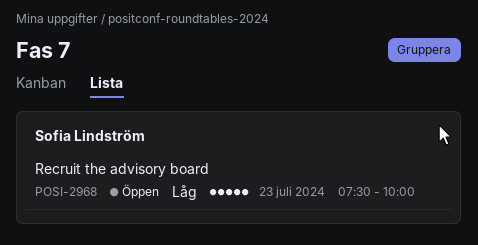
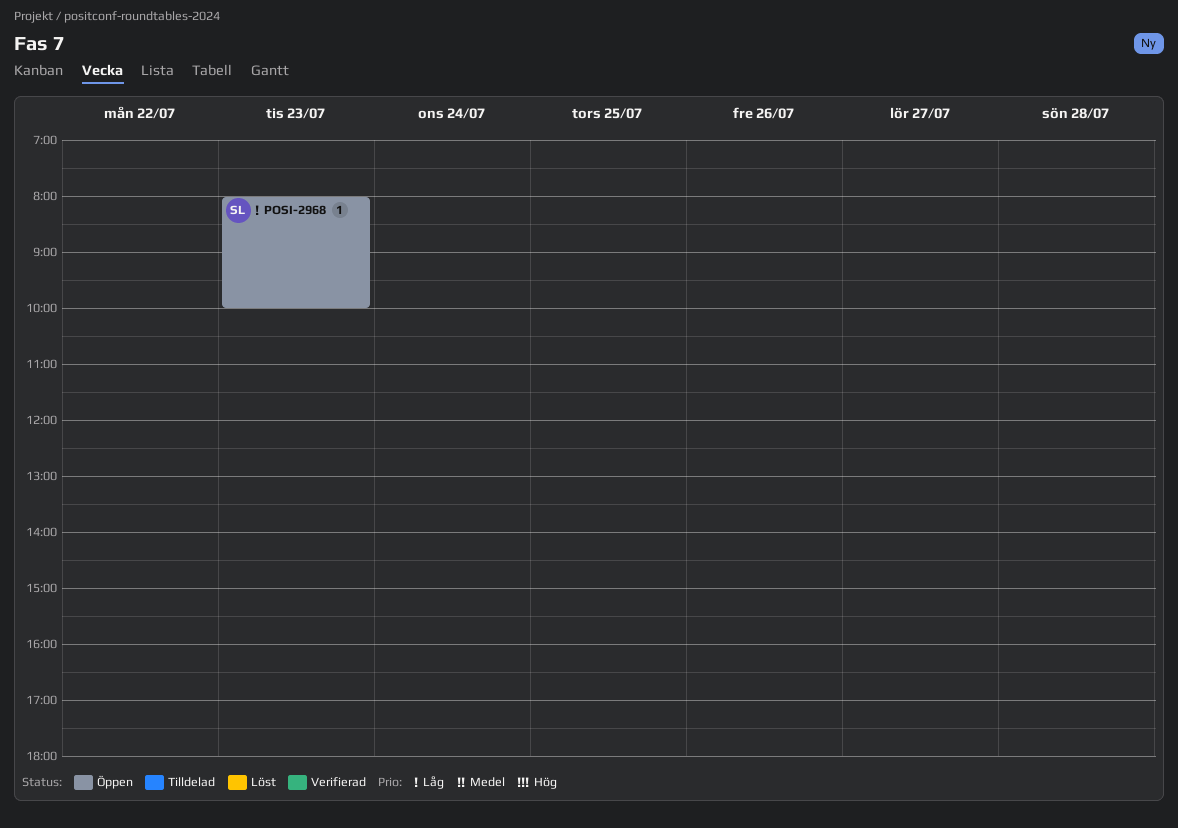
POSI-2968, estimate: 5 -> 1
POSI-2968, begins: 07:30 -> 08:00

